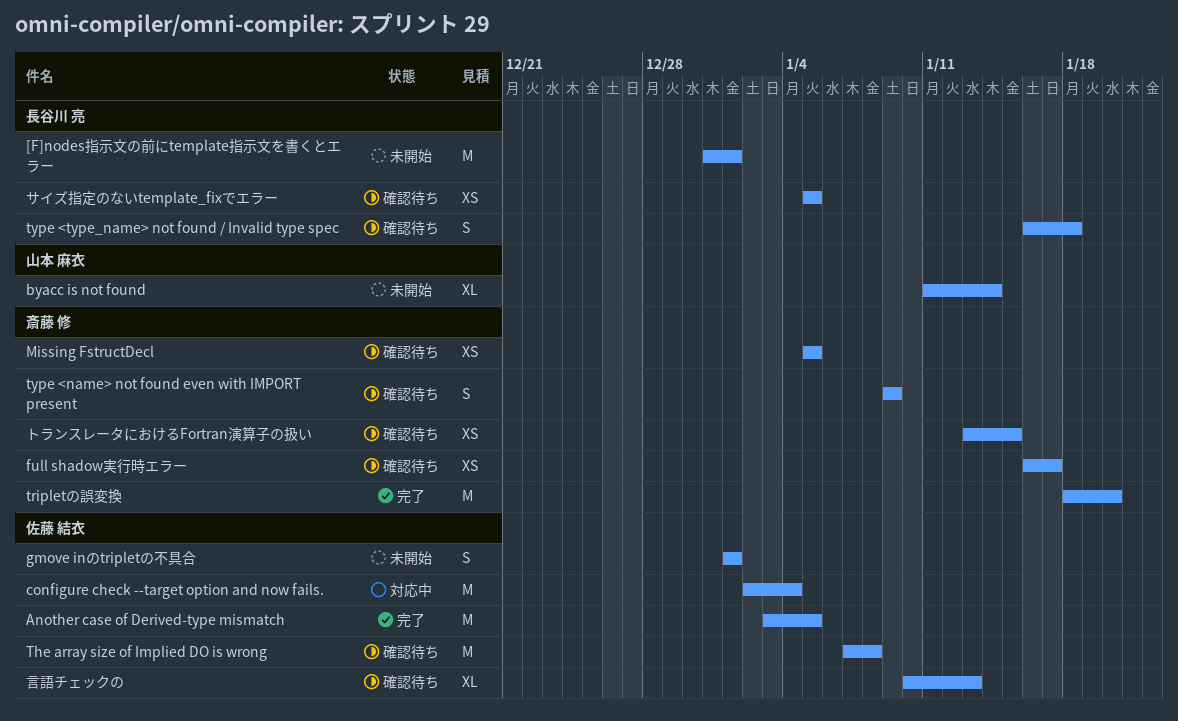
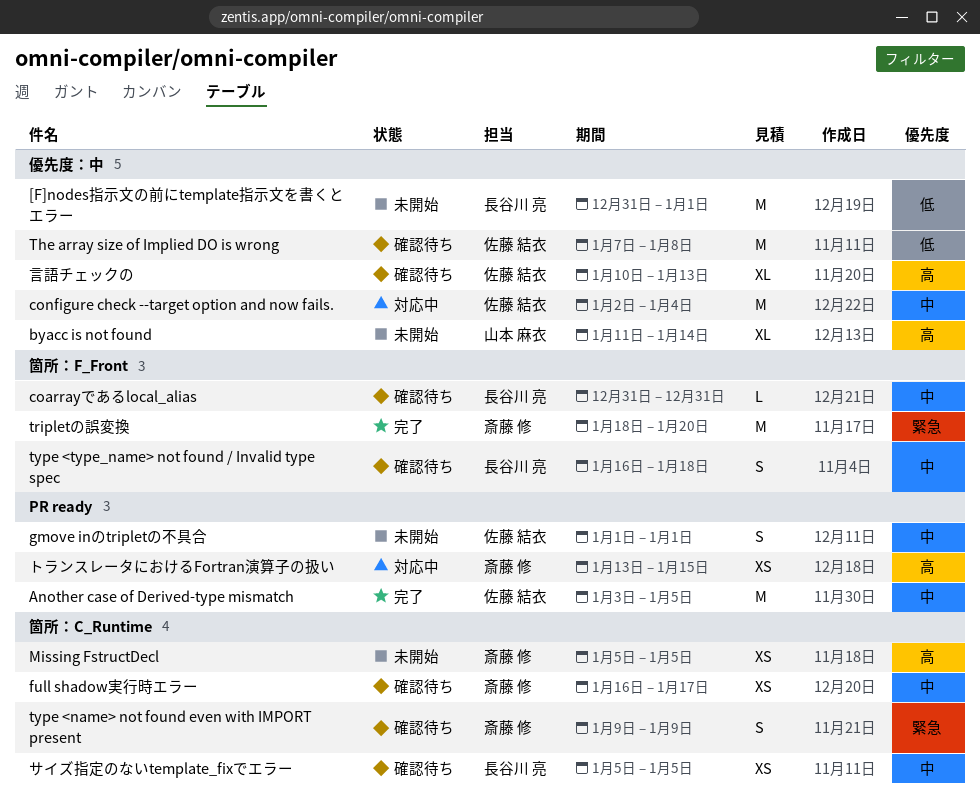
coarrayであるlocal_alias: none -> present
Missing FstructDecl, status: 確認待ち -> 未開始
トランスレータにおけるFortran演算子の扱い, status: 確認待ち -> 対応中

